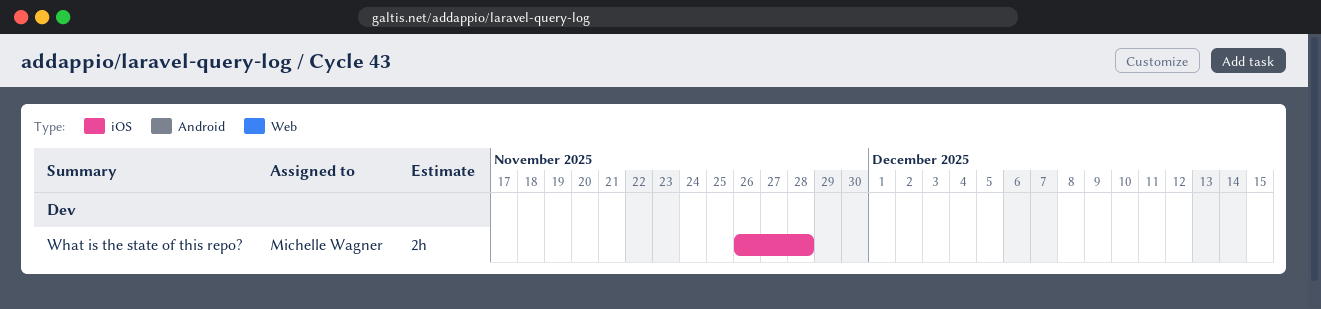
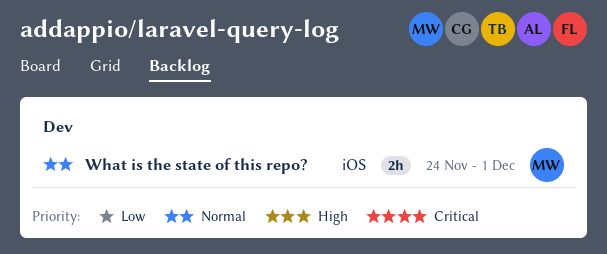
What is the state of this repo?, start: Nov 26 -> Nov 24
What is the state of this repo?, due: Nov 28 -> Dec 1

